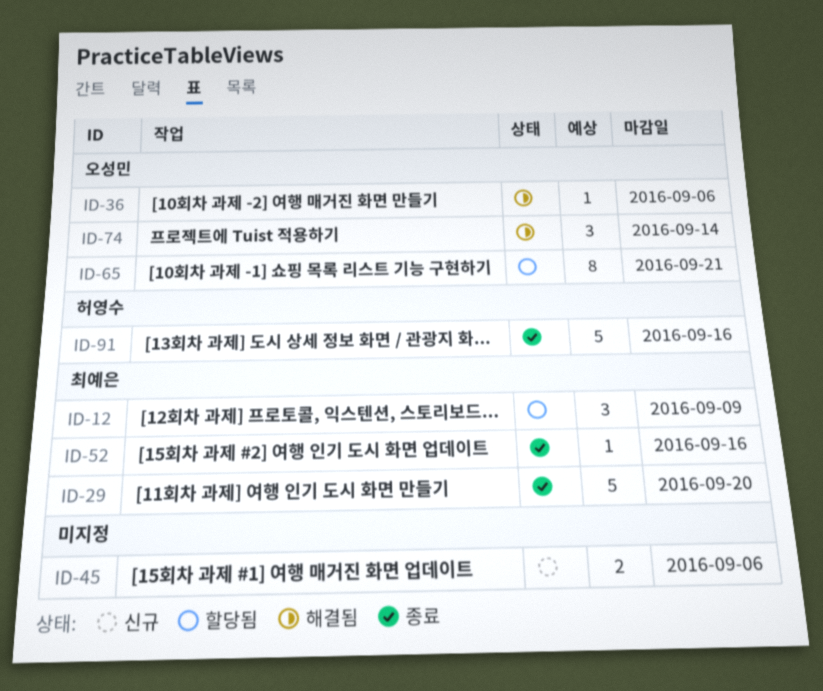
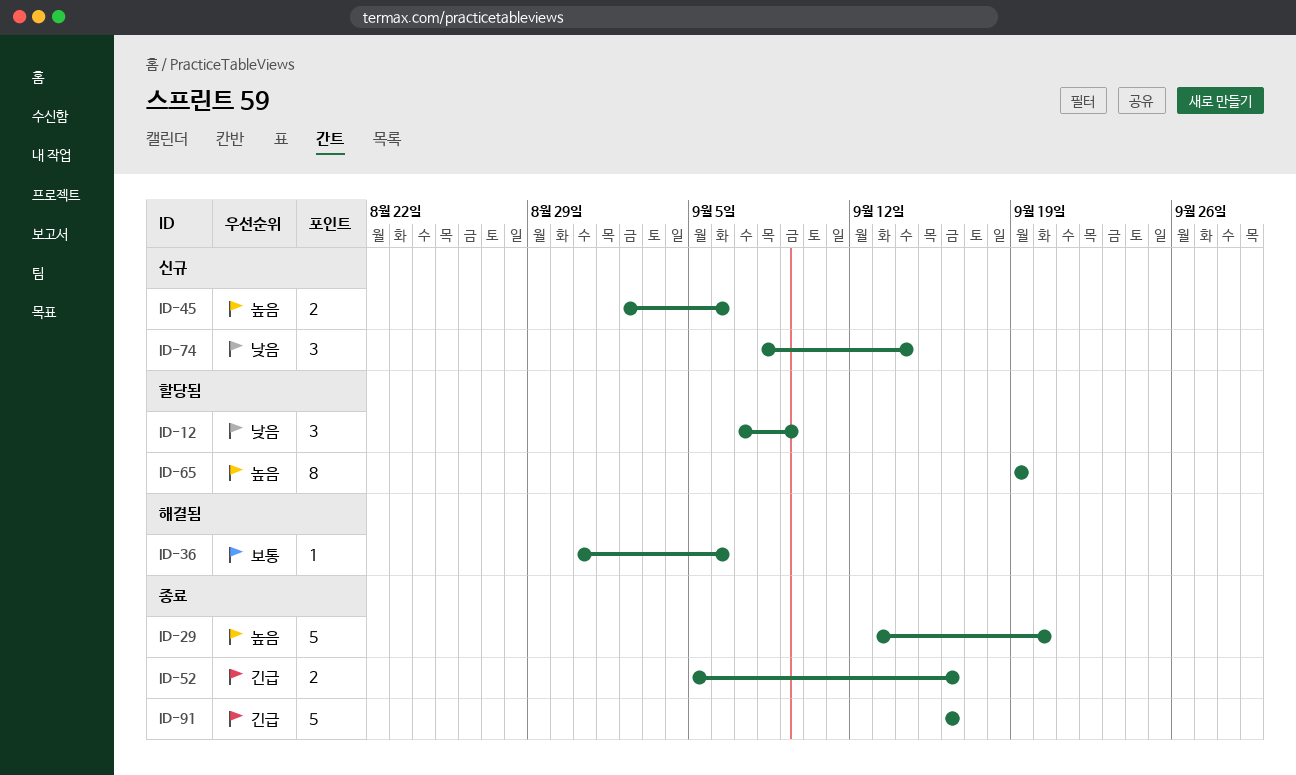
ID-52, estimate: 1 -> 2
ID-65, due: Sep 21 -> Sep 19
ID-74, status: 해결됨 -> 신규

